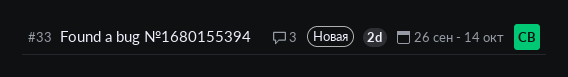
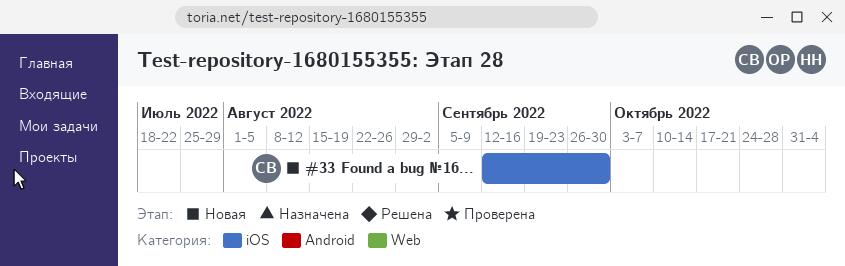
#33, start: Sep 26 -> Sep 12
#33, due: Oct 14 -> Sep 30

